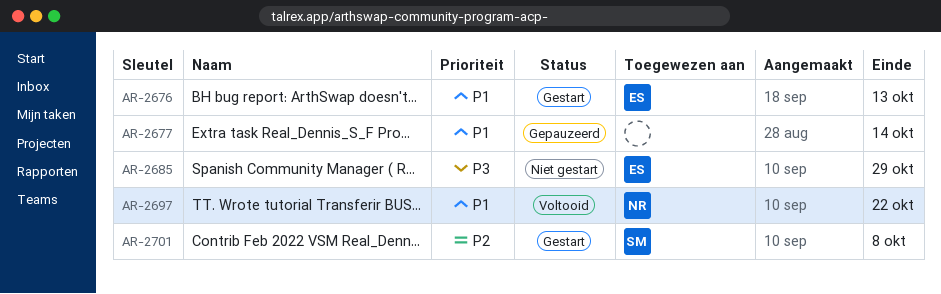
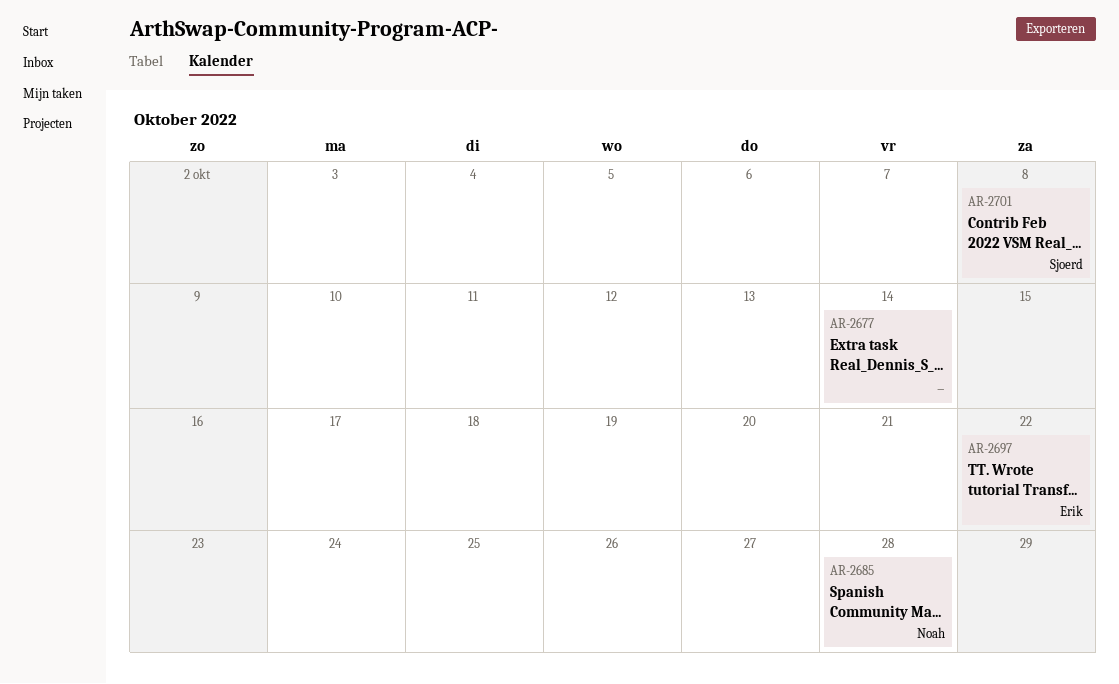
AR-2676: present -> none
AR-2685, owner: Erik -> Noah
AR-2685, due: Oct 29 -> Oct 28
AR-2697, owner: Noah -> Erik

